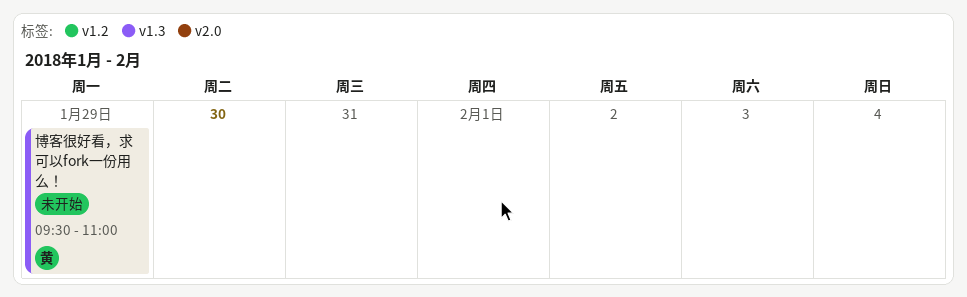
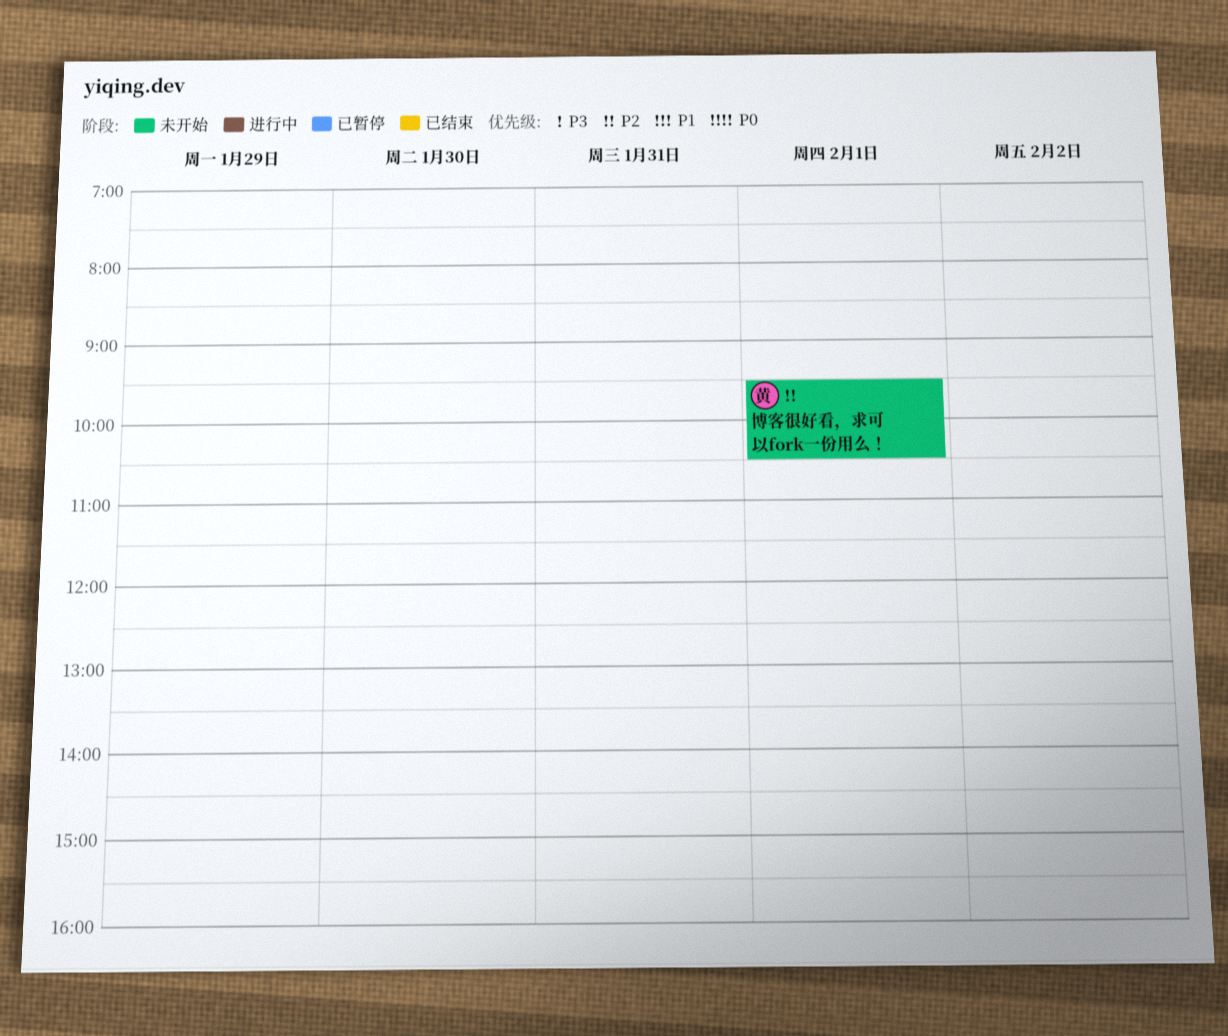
博客很好看，求可以fork一份用么！, day: Jan 29 -> Feb 1
博客很好看，求可以fork一份用么！, ends: 11:00 -> 10:30

